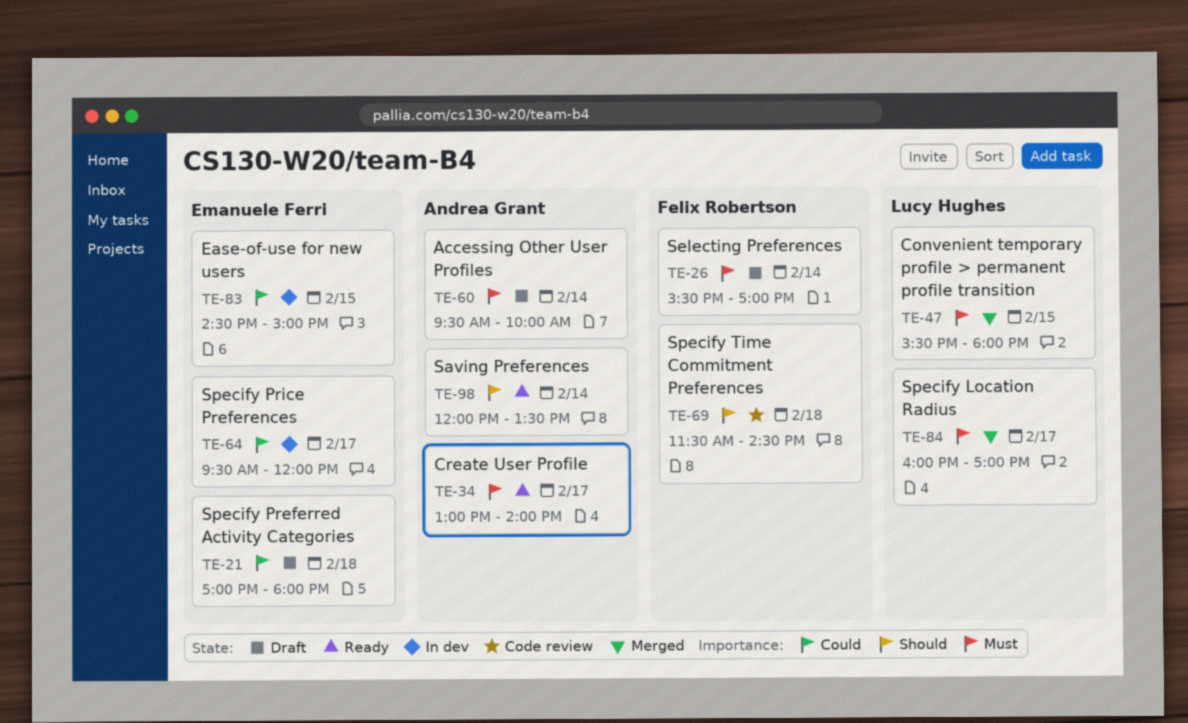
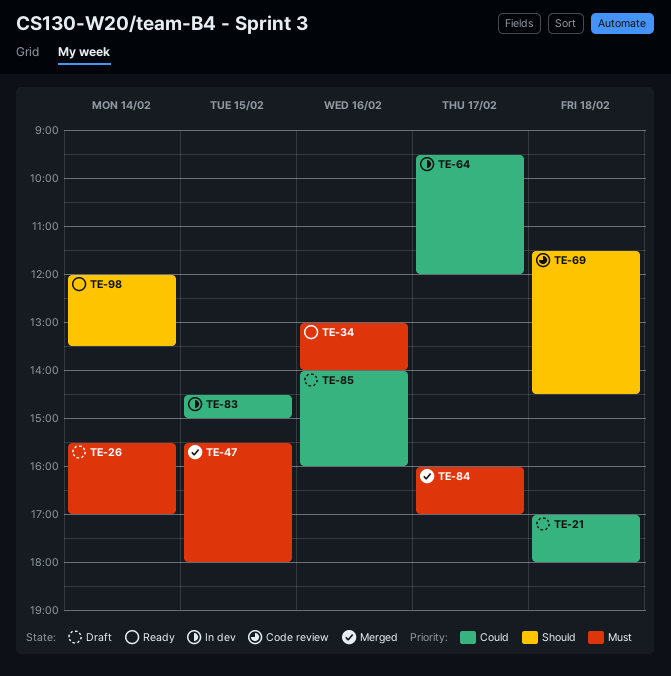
TE-34, day: Feb 17 -> Feb 16
TE-60: present -> none
TE-85: none -> present

